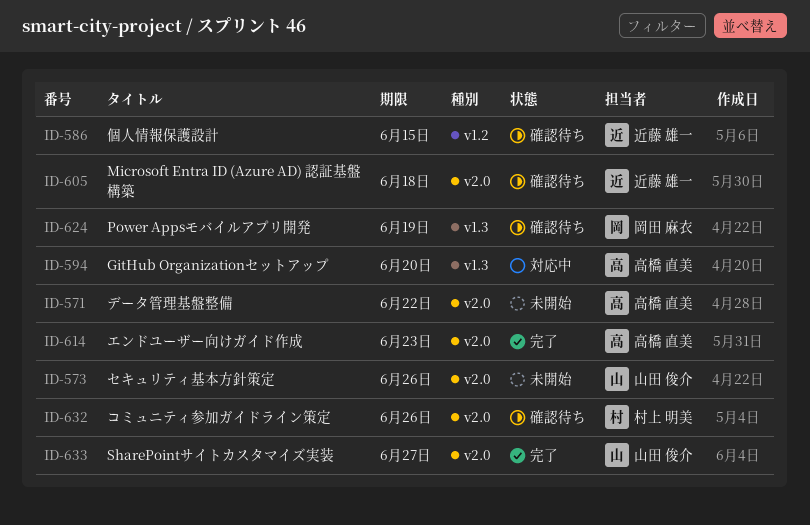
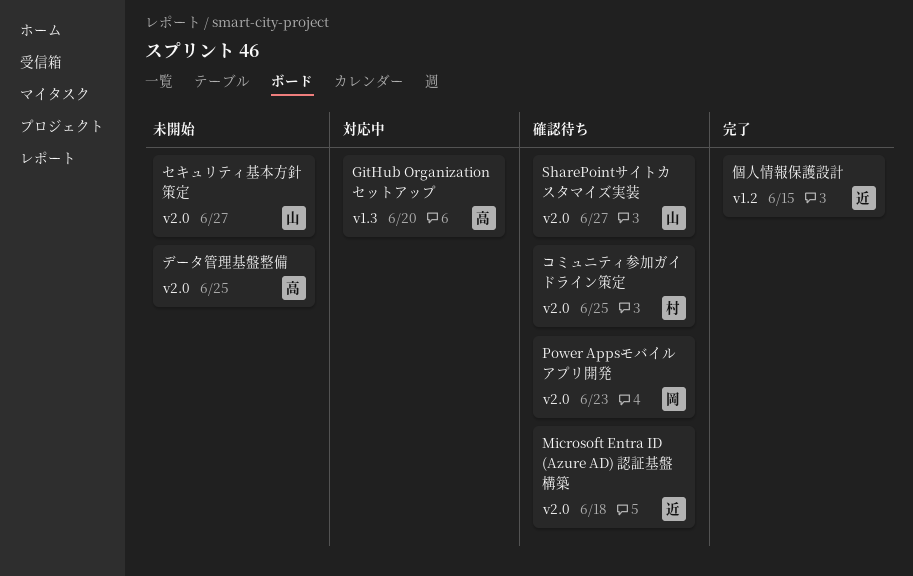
Power Appsモバイルアプリ開発, label: v1.3 -> v2.0
Power Appsモバイルアプリ開発, due: Jun 19 -> Jun 23
SharePointサイトカスタマイズ実装, status: 完了 -> 確認待ち
エンドユーザー向けガイド作成: present -> none
コミュニティ参加ガイドライン策定, due: Jun 26 -> Jun 25
セキュリティ基本方針策定, due: Jun 26 -> Jun 27
データ管理基盤整備, due: Jun 22 -> Jun 25
個人情報保護設計, status: 確認待ち -> 完了

